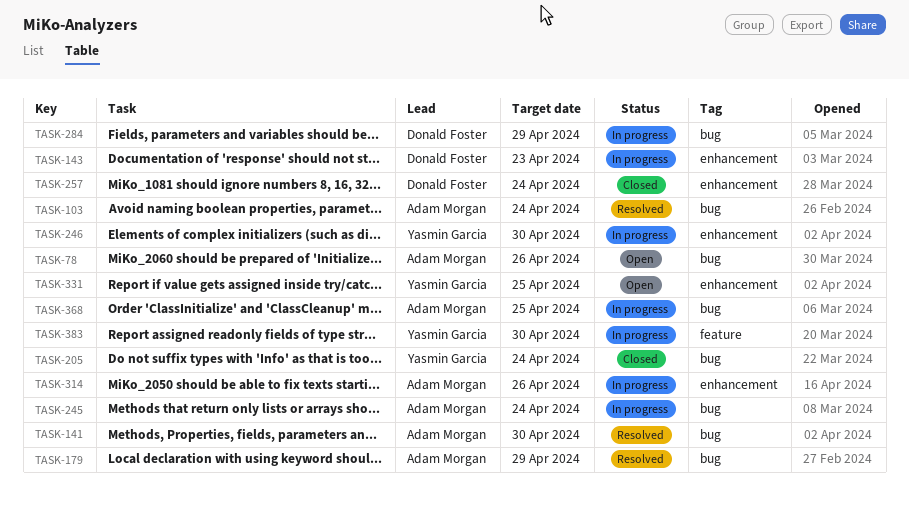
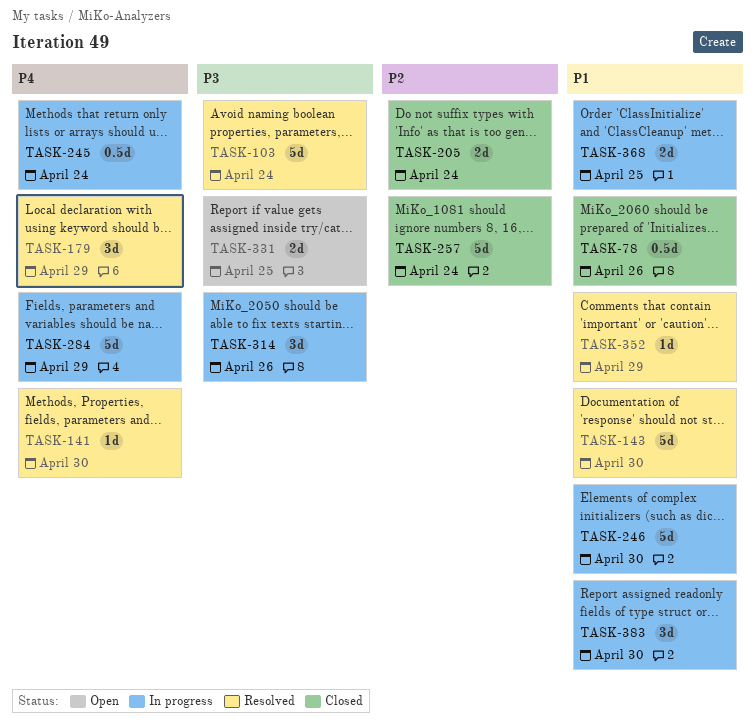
TASK-78, status: Open -> Closed
TASK-143, status: In progress -> Resolved
TASK-143, due: Apr 23 -> Apr 30
TASK-352: none -> present

